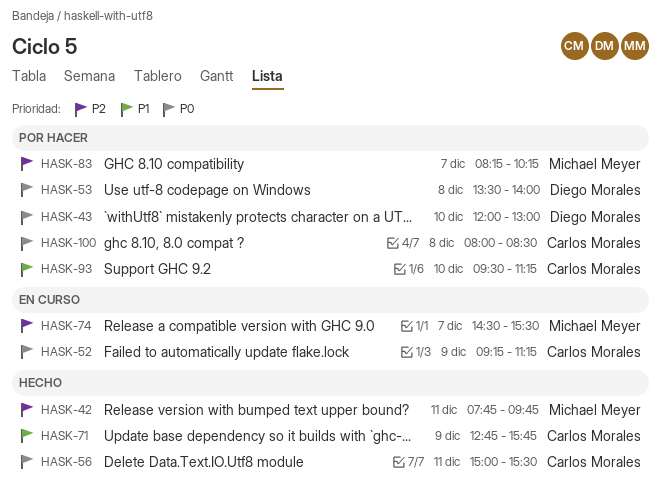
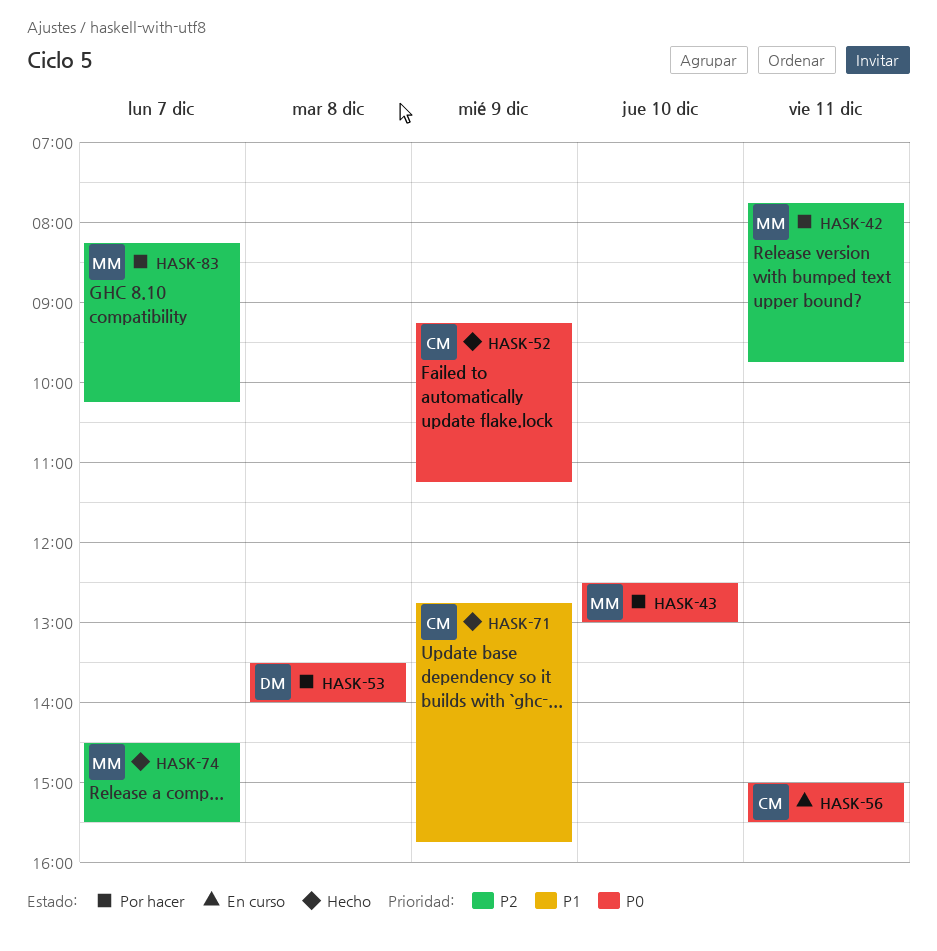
HASK-42, status: Hecho -> Por hacer
HASK-43, owner: Diego Morales -> Michael Meyer
HASK-43, begins: 12:00 -> 12:30
HASK-52, status: En curso -> Hecho
HASK-56, status: Hecho -> En curso
HASK-74, status: En curso -> Hecho
HASK-93: present -> none
HASK-100: present -> none

